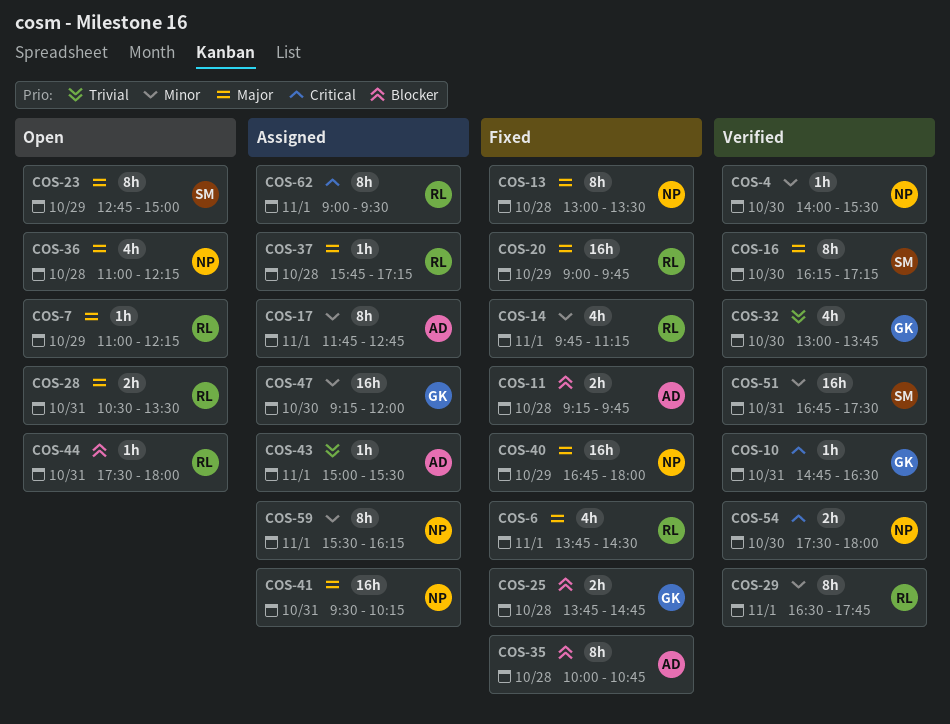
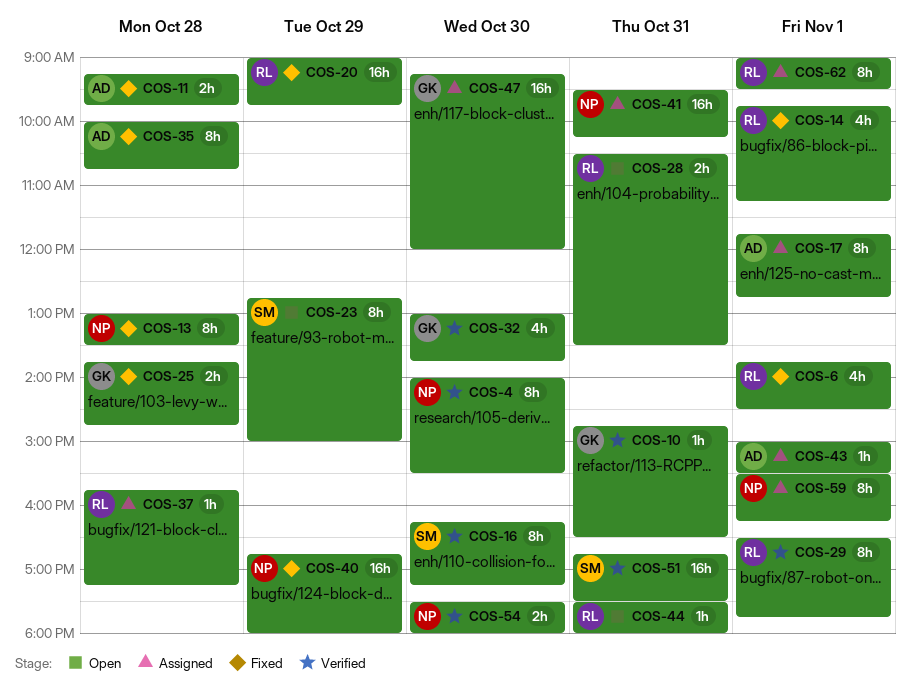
COS-4, estimate: 1h -> 8h
COS-7: present -> none
COS-36: present -> none

